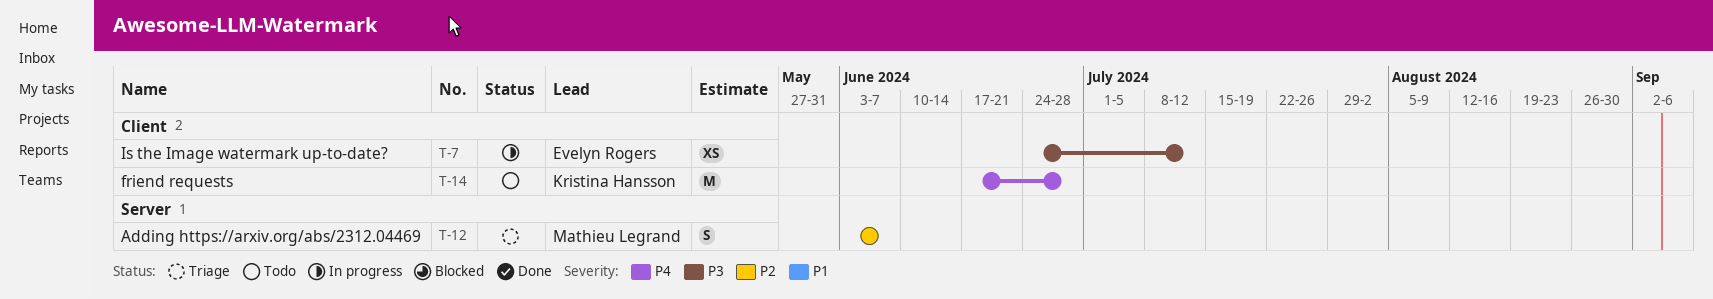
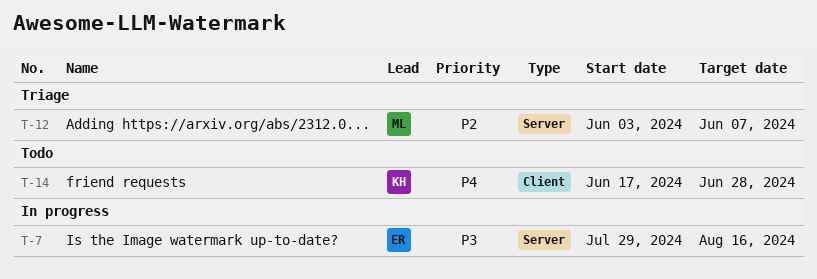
T-7, label: Client -> Server
T-7, start: Jun 24 -> Jul 29
T-7, due: Jul 12 -> Aug 16

